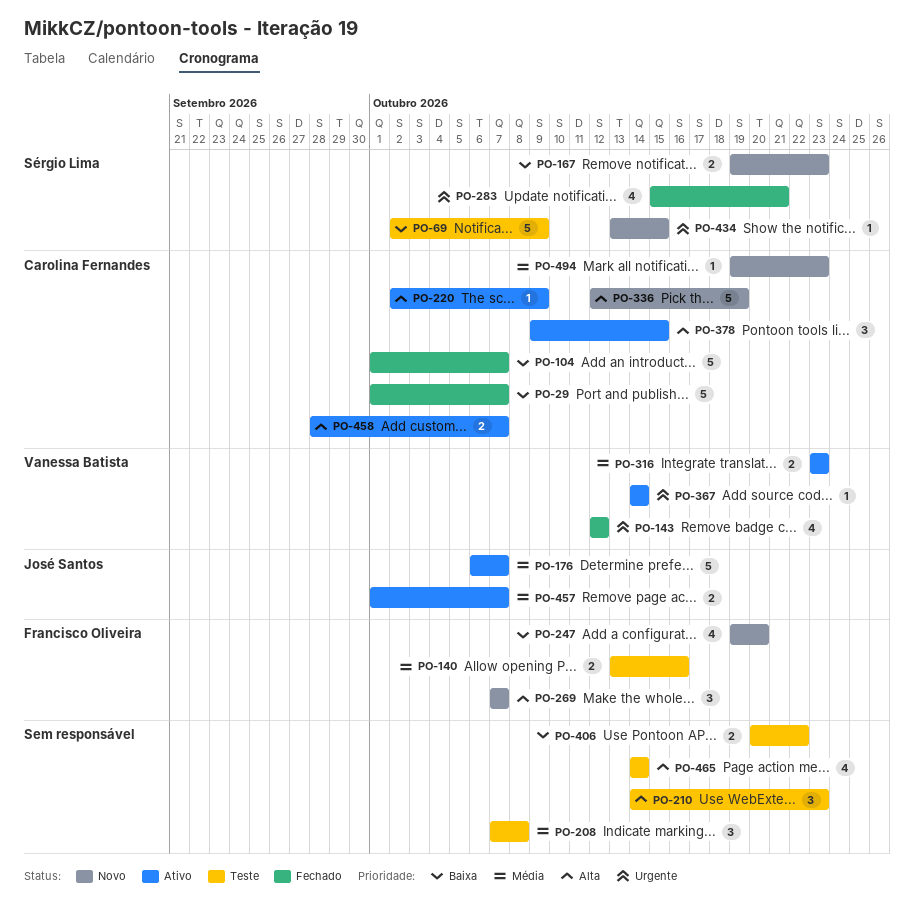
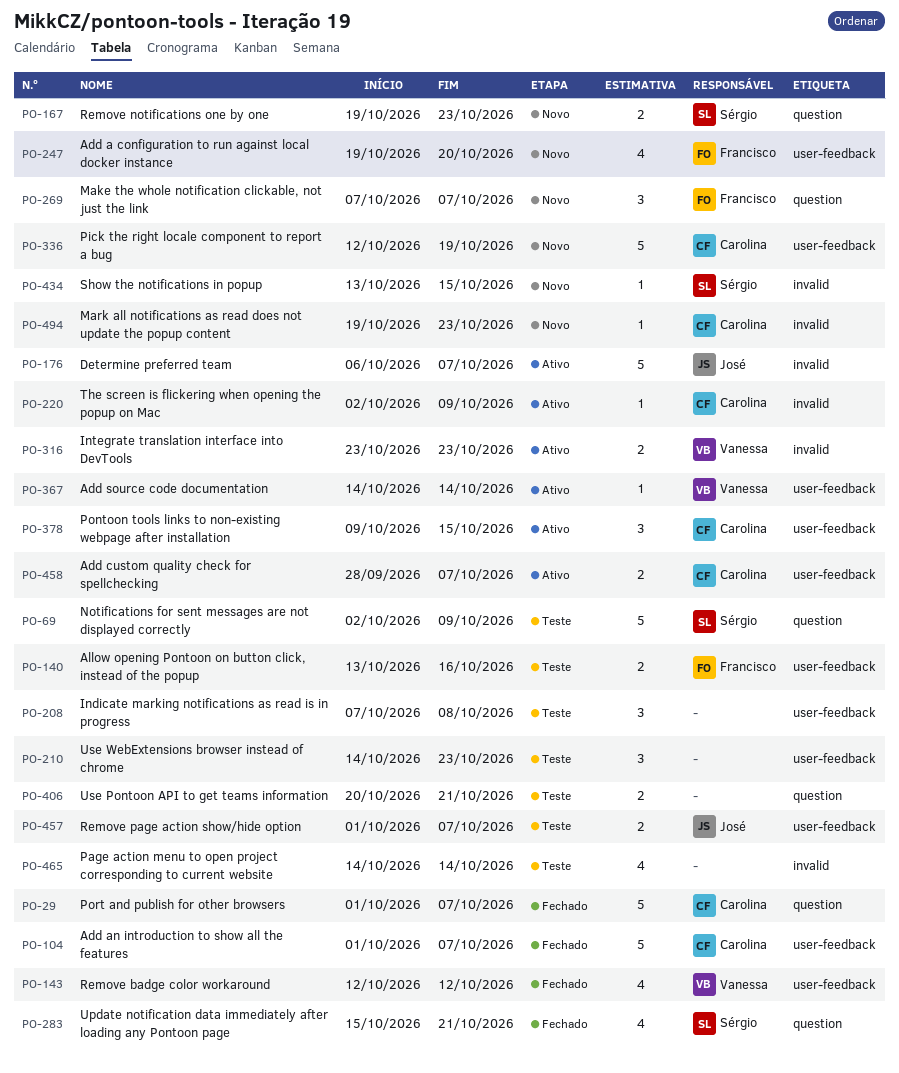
PO-406, due: Oct 22 -> Oct 21
PO-457, status: Ativo -> Teste

